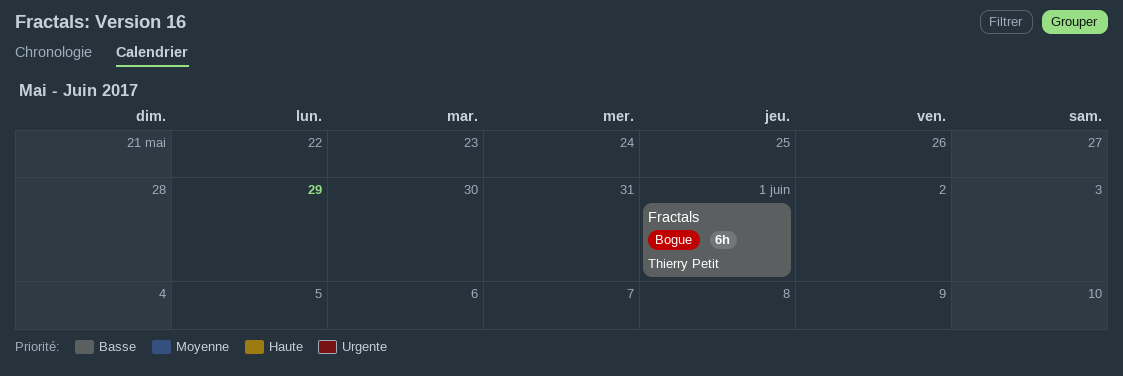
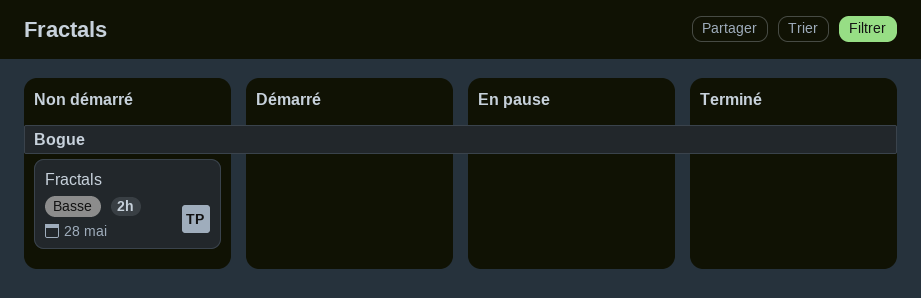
Fractals, estimate: 6h -> 2h
Fractals, due: Jun 1 -> May 28

